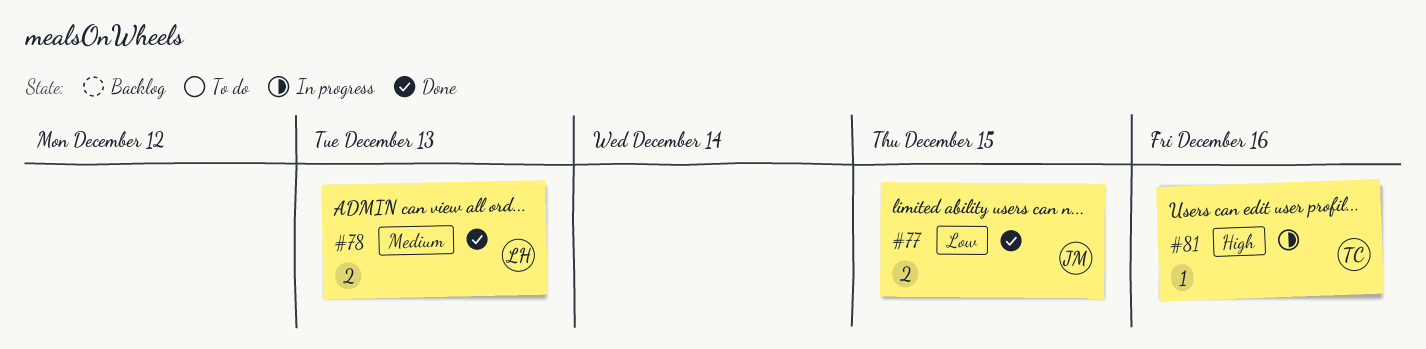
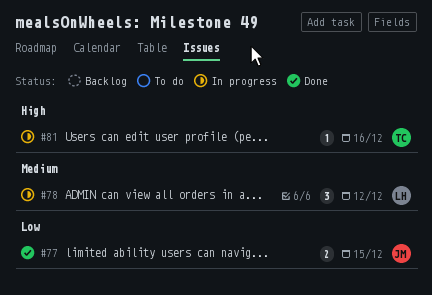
#78, status: Done -> In progress
#78, estimate: 2 -> 3
#78, due: Dec 13 -> Dec 12

